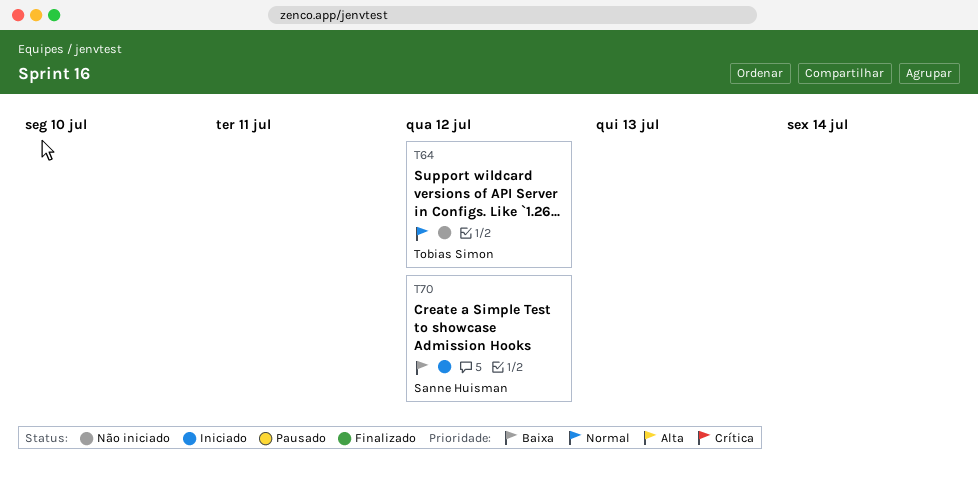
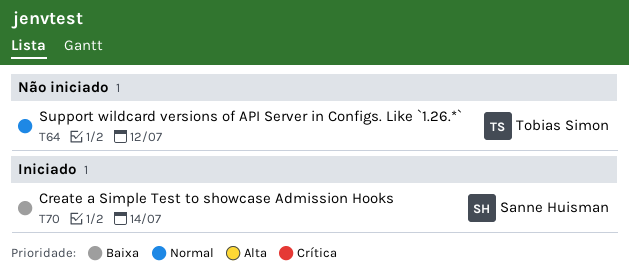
T70, due: Jul 12 -> Jul 14

